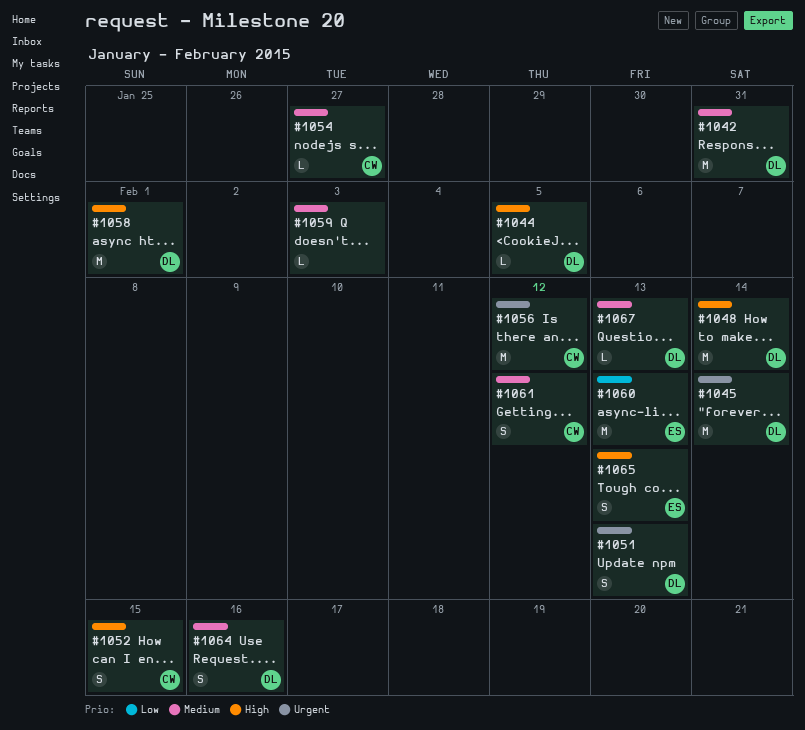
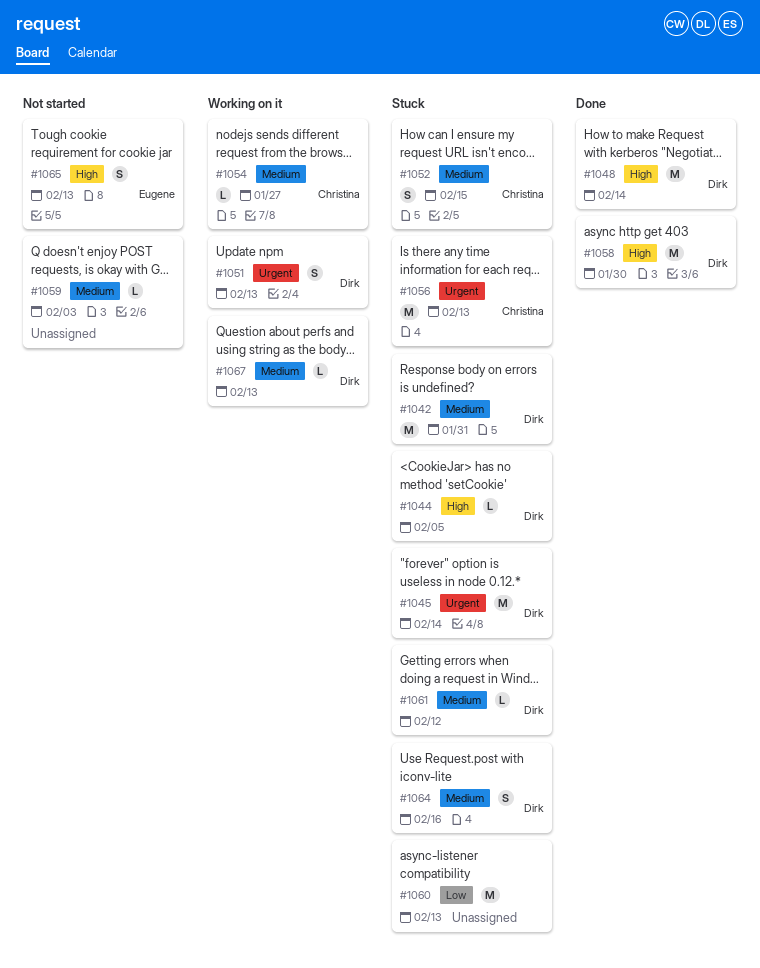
#1052, priority: High -> Medium
#1056, due: Feb 12 -> Feb 13
#1058, due: Feb 1 -> Jan 30
#1060, owner: Eugene -> none
#1061, owner: Christina -> Dirk
#1061, estimate: S -> L

